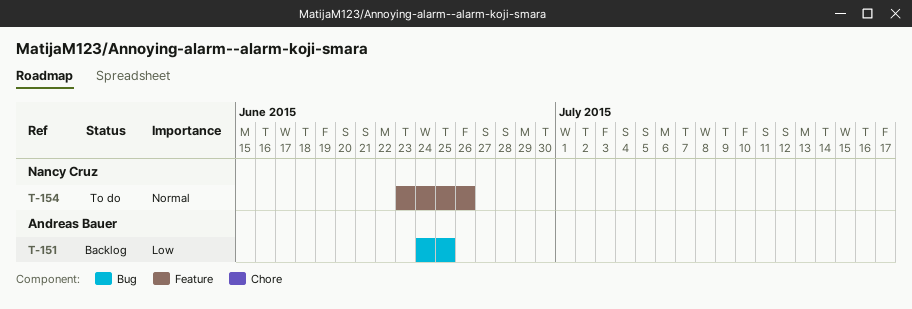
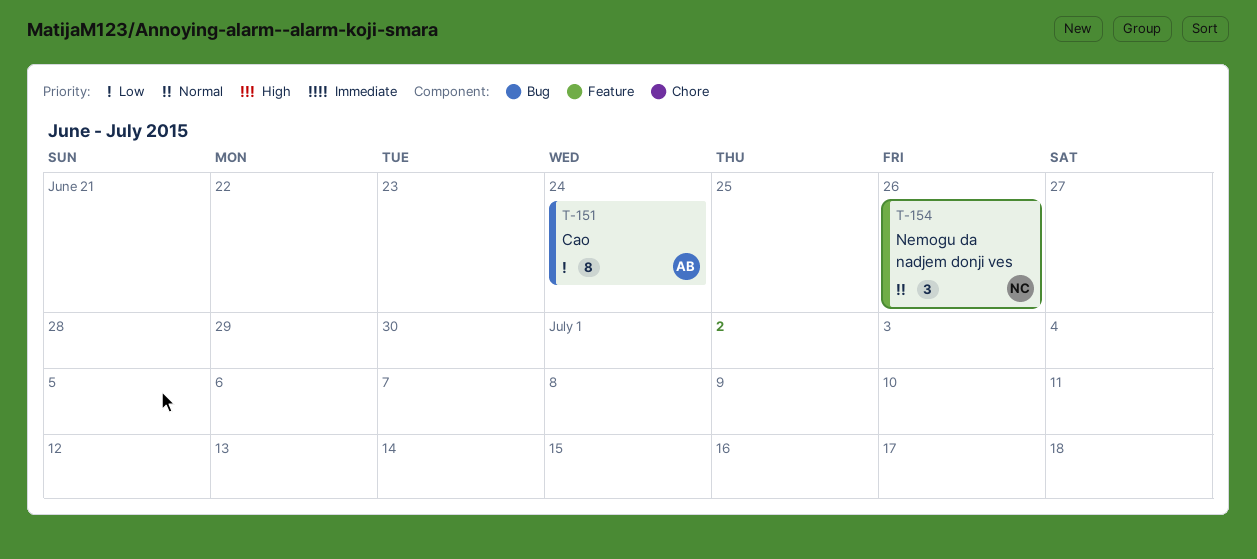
T-151, due: Jun 25 -> Jun 24

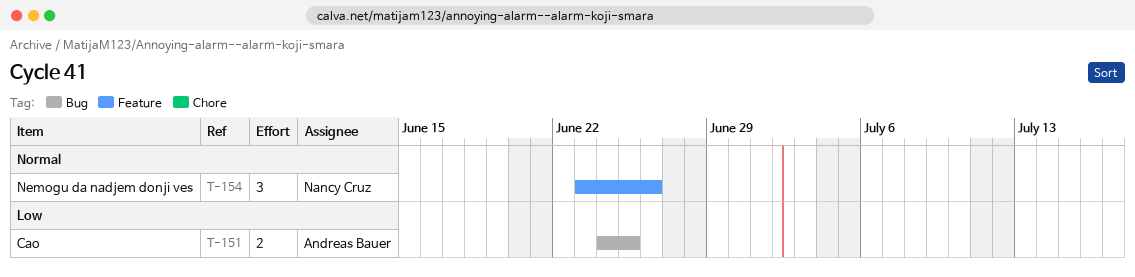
T-151, estimate: 8 -> 2
T-151, due: Jun 24 -> Jun 25

